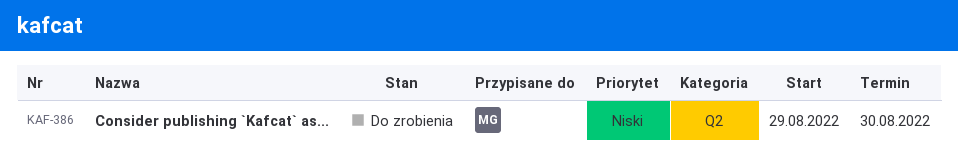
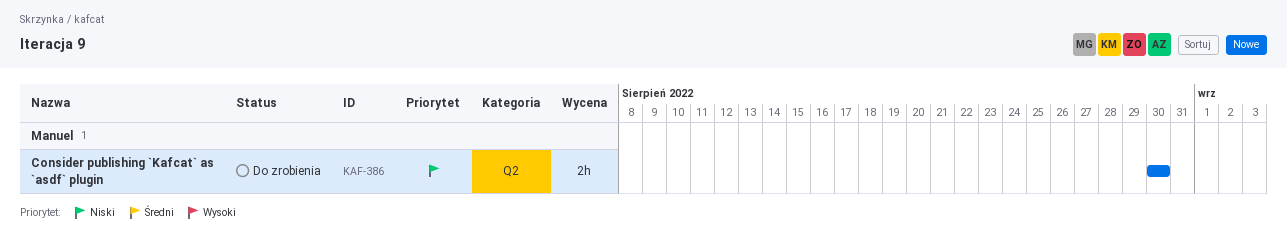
KAF-386, start: Aug 29 -> Aug 30

